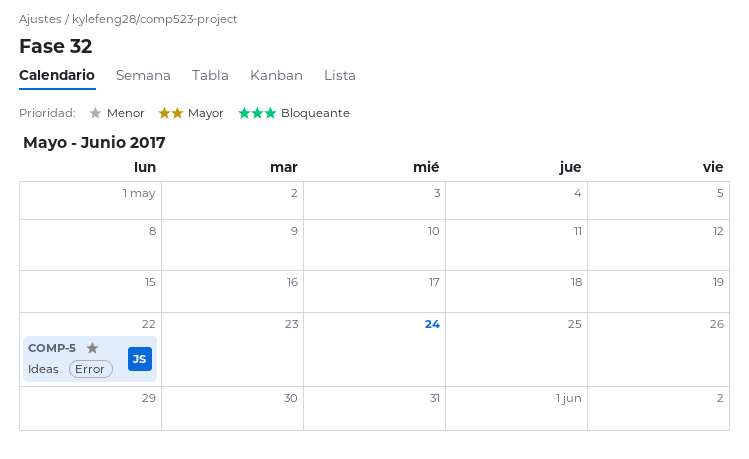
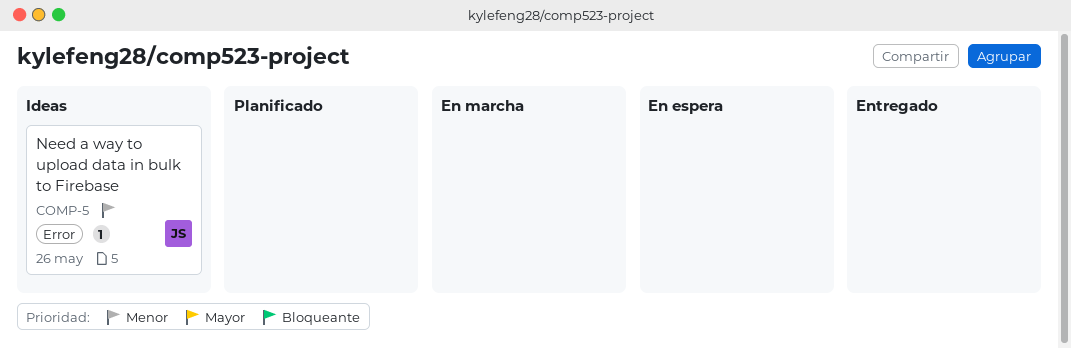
COMP-5, due: May 22 -> May 26

